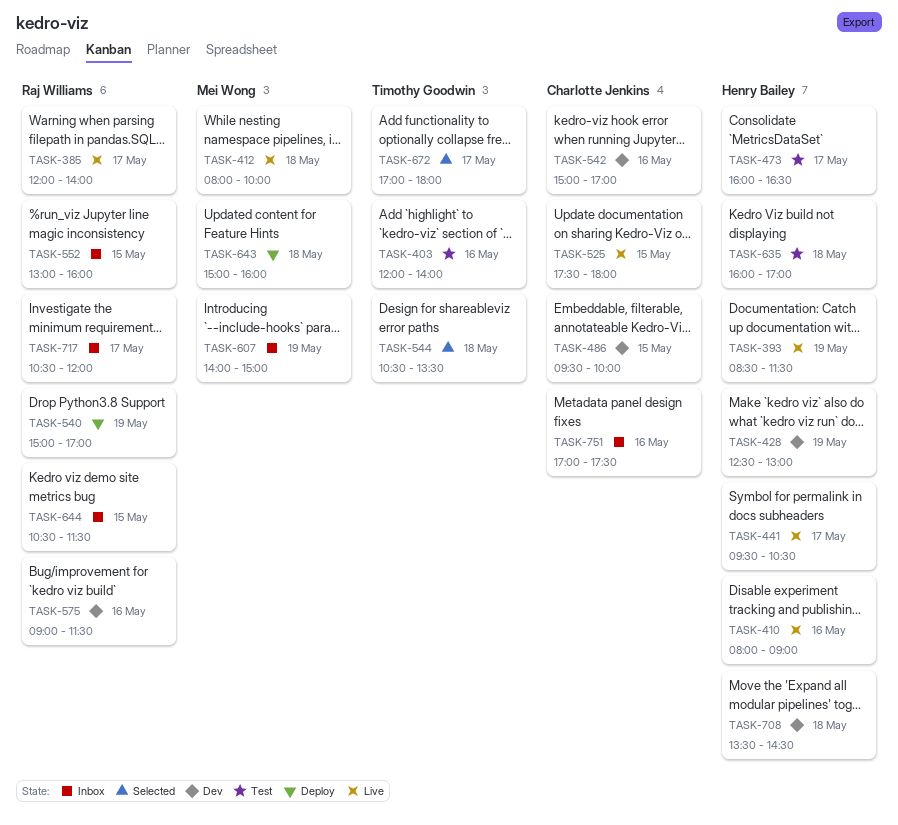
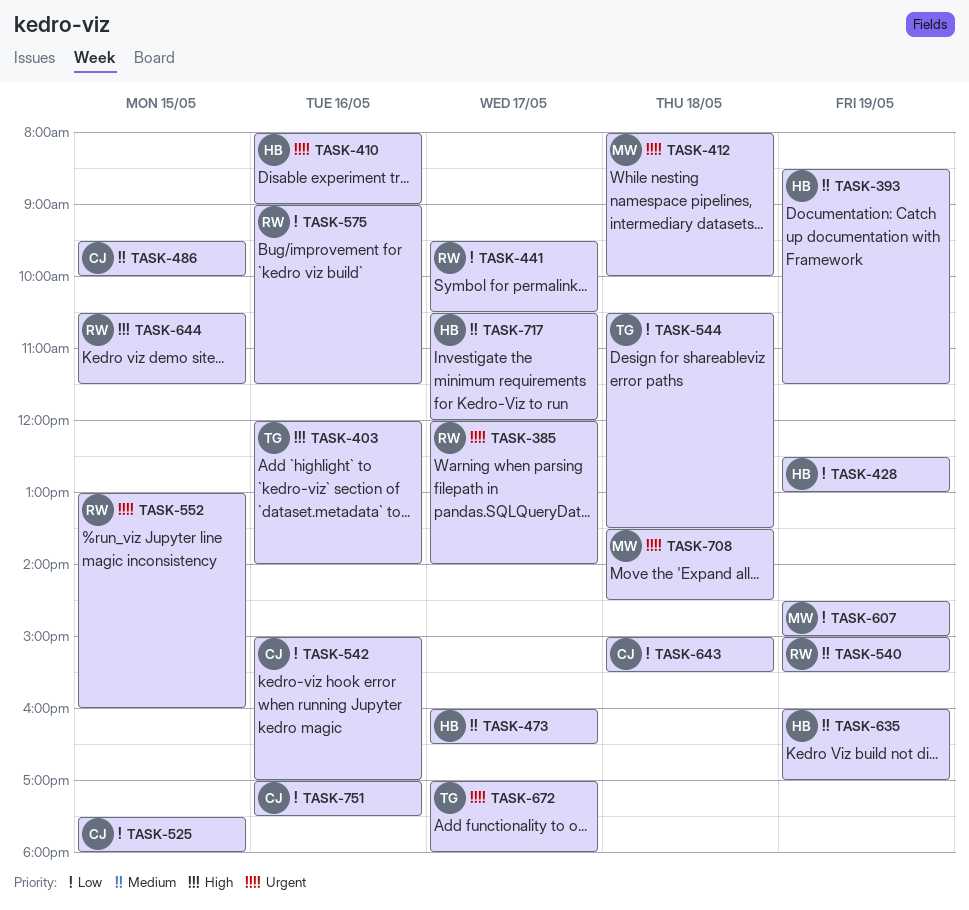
TASK-441, owner: Henry Bailey -> Raj Williams
TASK-540, ends: 17:00 -> 15:30
TASK-607, begins: 14:00 -> 14:30
TASK-635, day: May 18 -> May 19
TASK-643, owner: Mei Wong -> Charlotte Jenkins
TASK-643, ends: 16:00 -> 15:30
TASK-708, owner: Henry Bailey -> Mei Wong
TASK-717, owner: Raj Williams -> Henry Bailey

